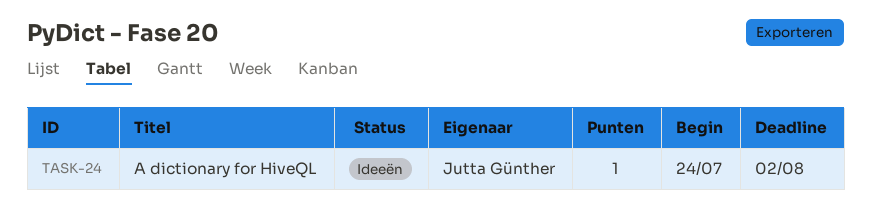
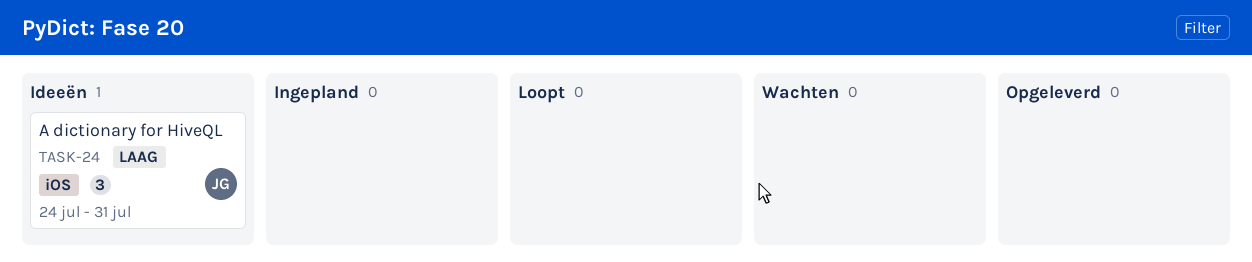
TASK-24, estimate: 1 -> 3
TASK-24, due: Aug 2 -> Jul 31

